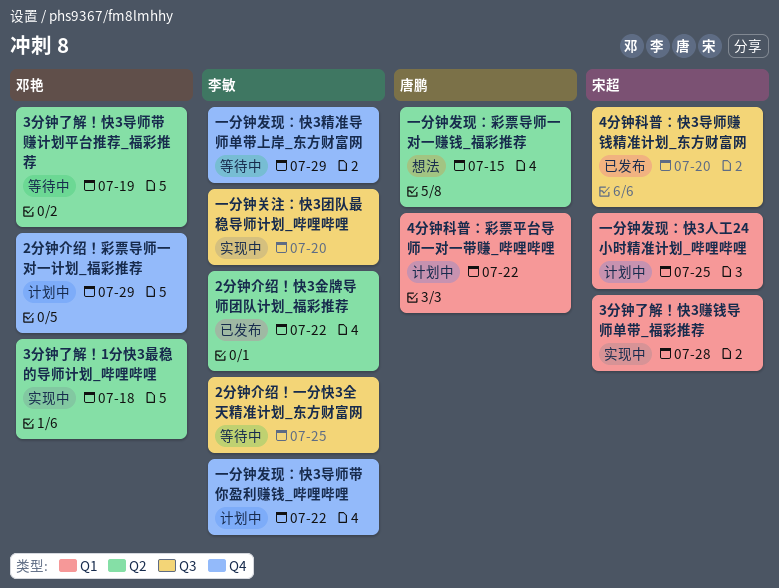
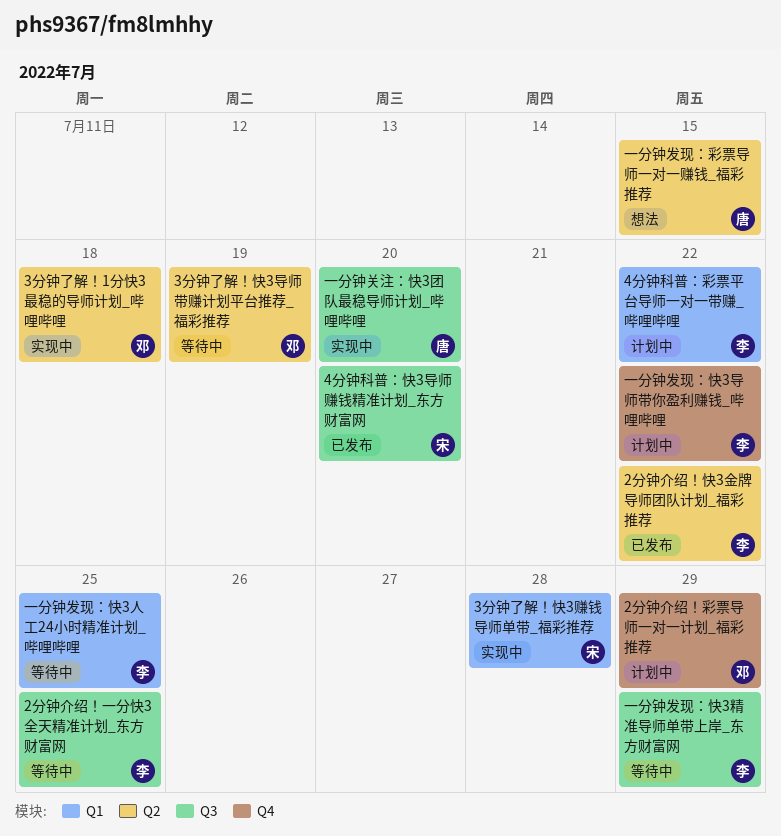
4分钟科普：彩票平台导师一对一带赚_哔哩哔哩, owner: 唐鹏 -> 李敏
一分钟关注：快3团队最稳导师计划_哔哩哔哩, owner: 李敏 -> 唐鹏
一分钟发现：快3人工24小时精准计划_哔哩哔哩, status: 计划中 -> 等待中
一分钟发现：快3人工24小时精准计划_哔哩哔哩, owner: 宋超 -> 李敏
一分钟发现：快3精准导师单带上岸_东方财富网, label: Q4 -> Q3

